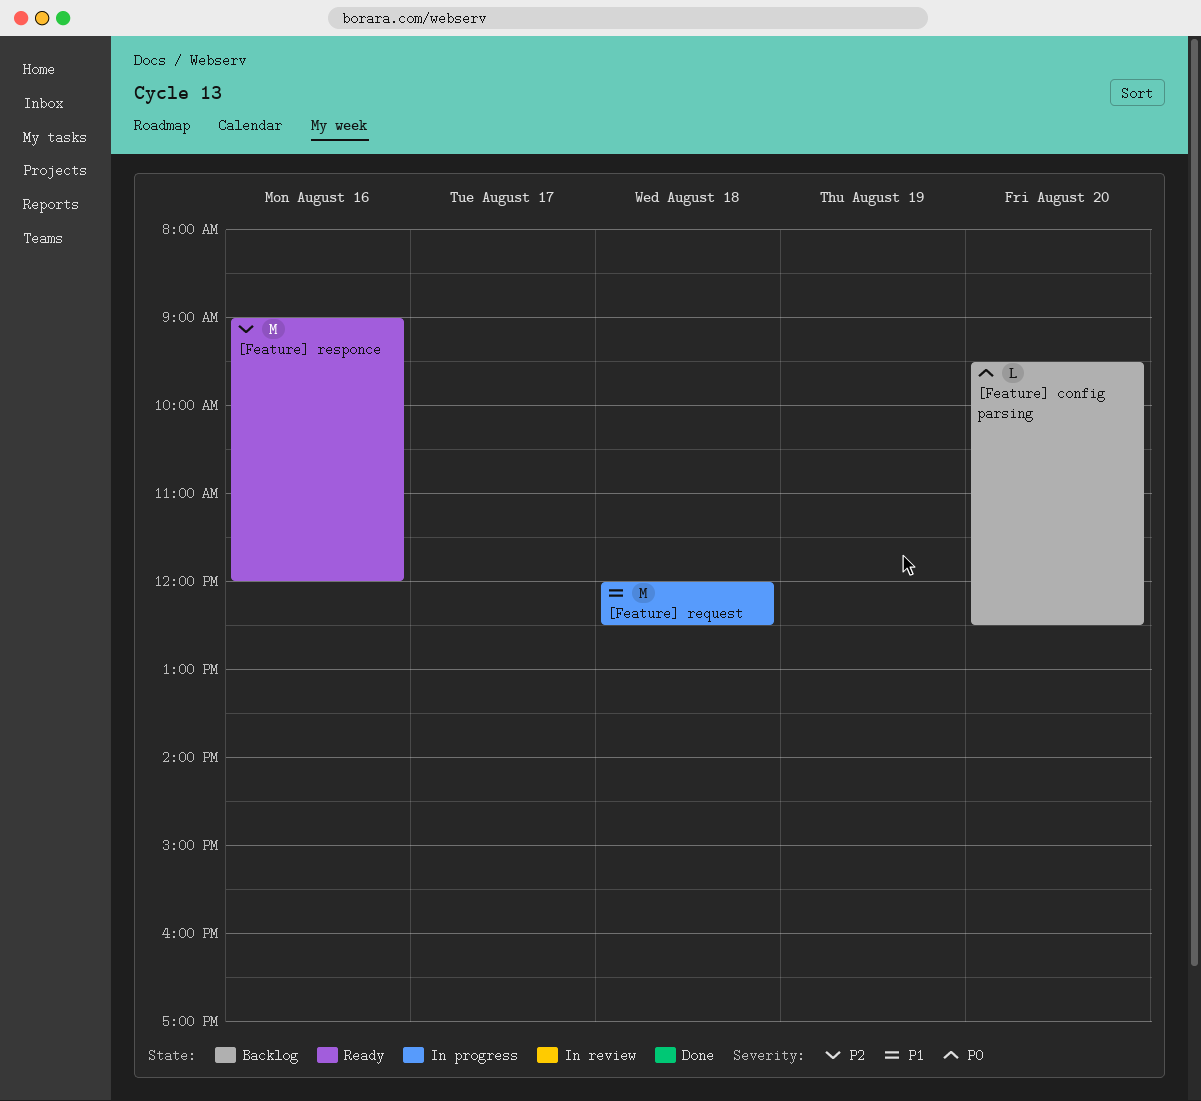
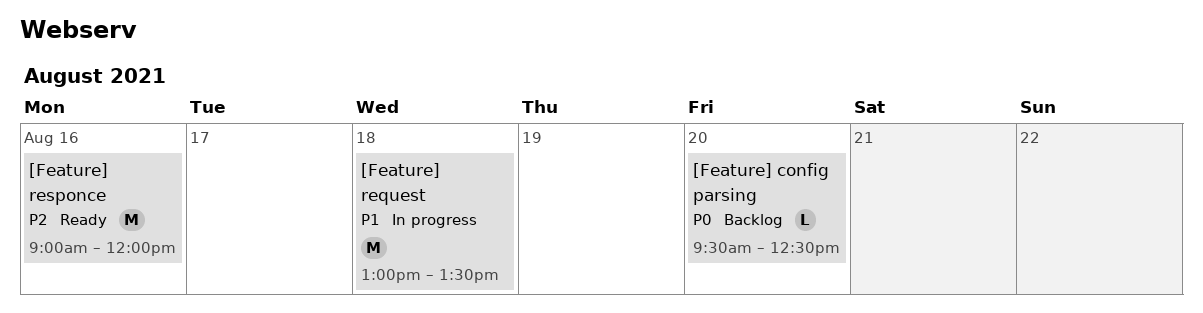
[Feature] request, begins: 12:00 -> 13:00
[Feature] request, ends: 12:30 -> 13:30

